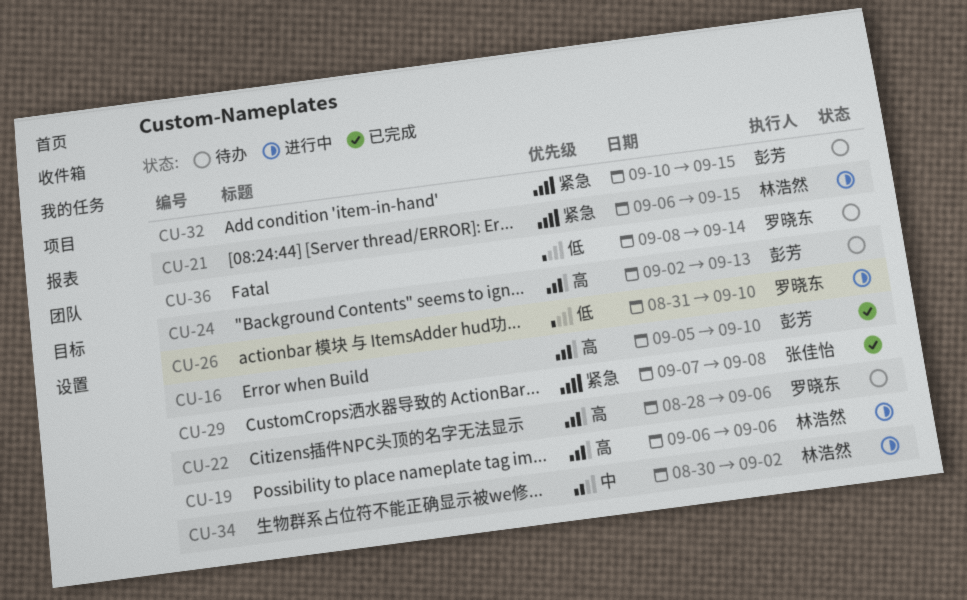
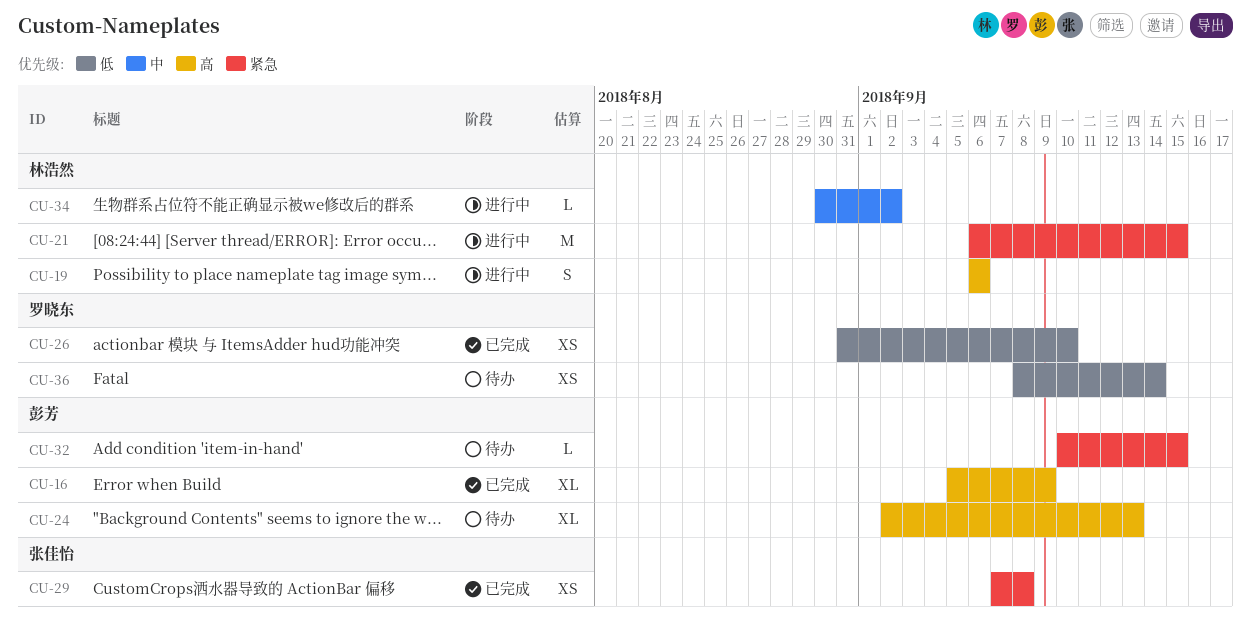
CU-16, due: Sep 10 -> Sep 9
CU-22: present -> none
CU-26, status: 进行中 -> 已完成

